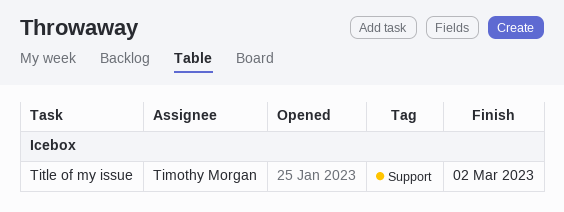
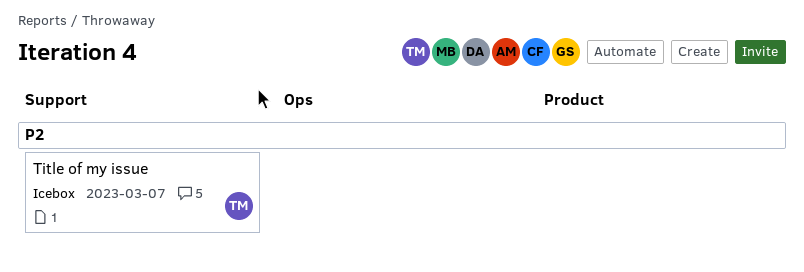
Title of my issue, due: Mar 2 -> Mar 7

